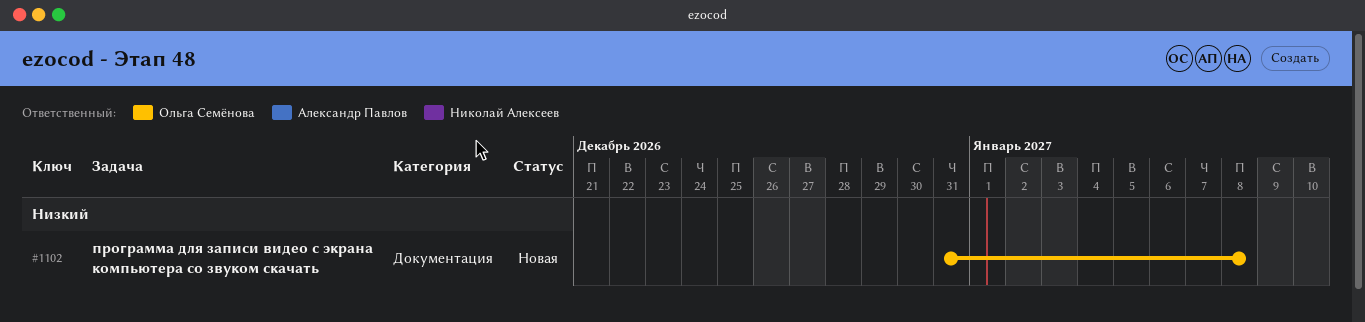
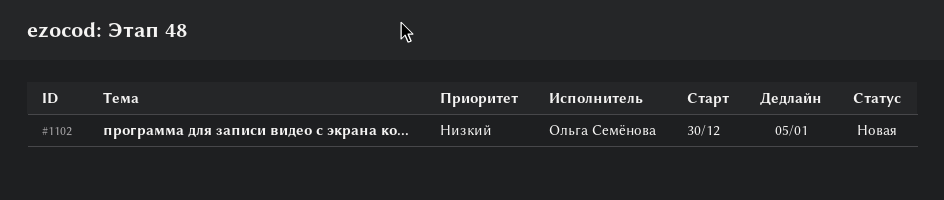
#1102, start: Dec 31 -> Dec 30
#1102, due: Jan 8 -> Jan 5

